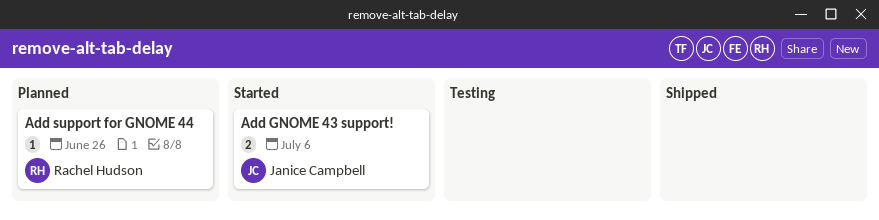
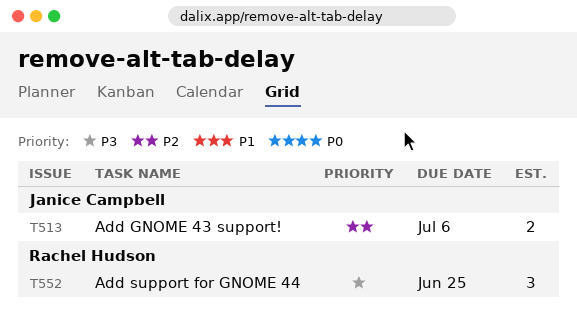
Add support for GNOME 44, estimate: 1 -> 3
Add support for GNOME 44, due: Jun 26 -> Jun 25

